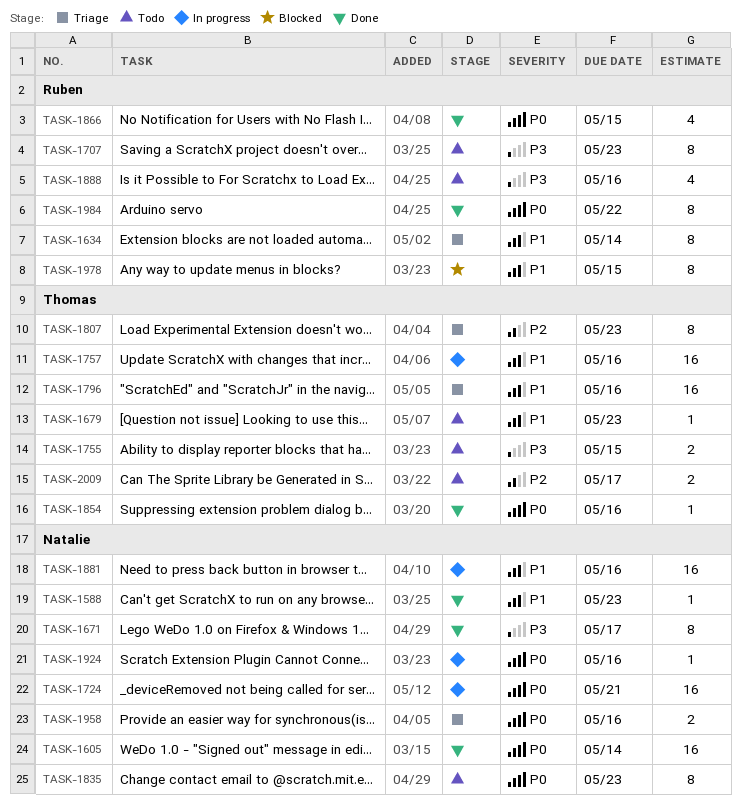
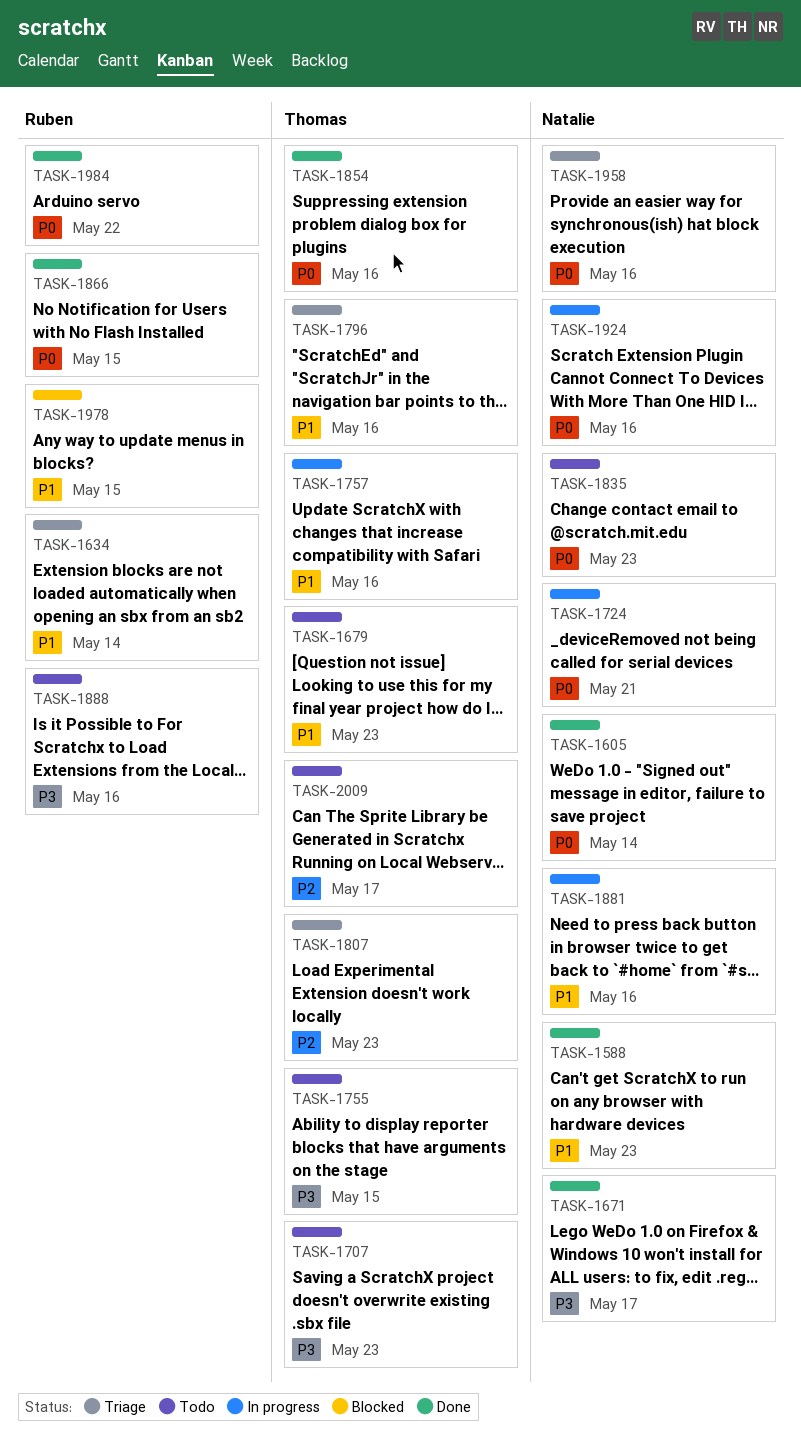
TASK-1707, owner: Ruben -> Thomas

